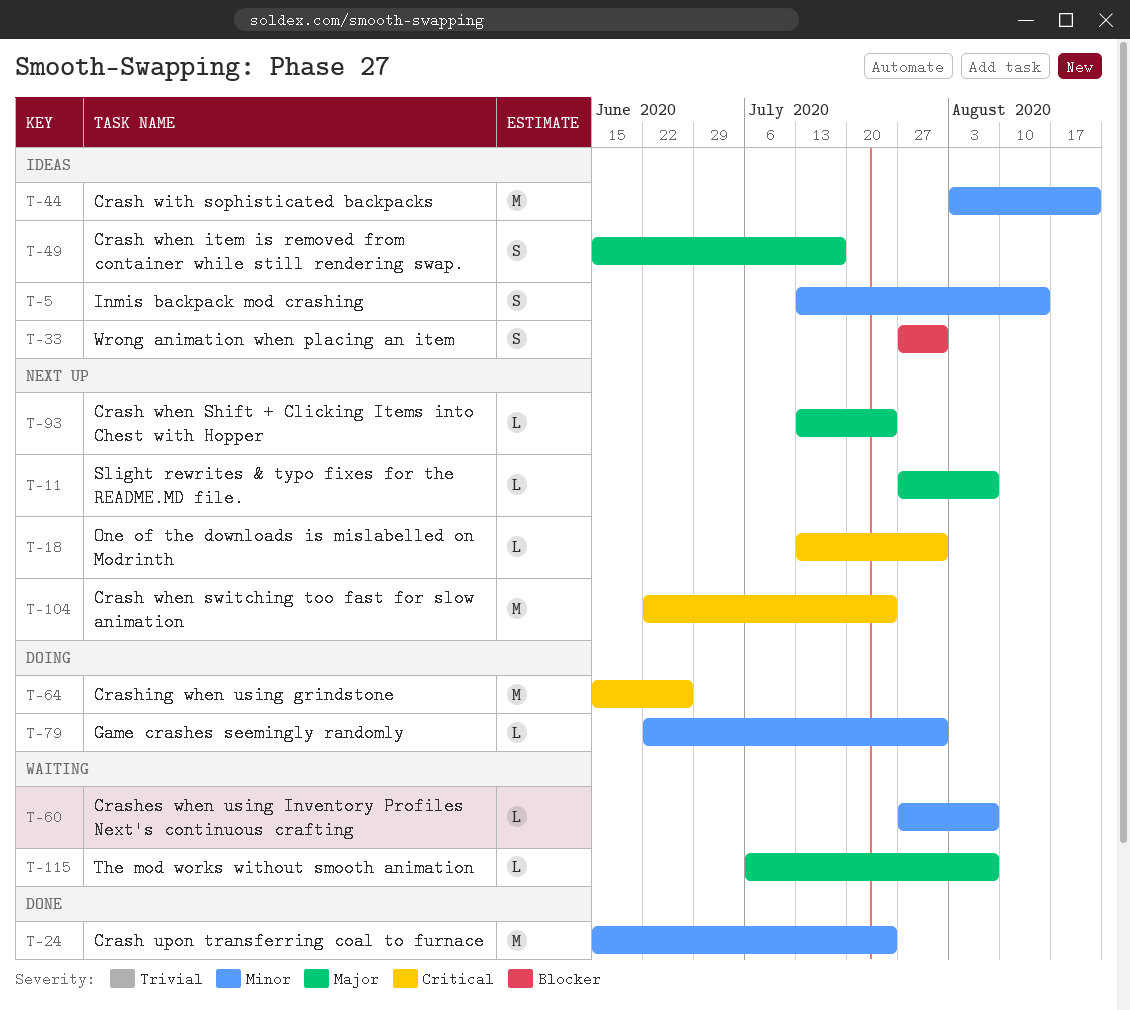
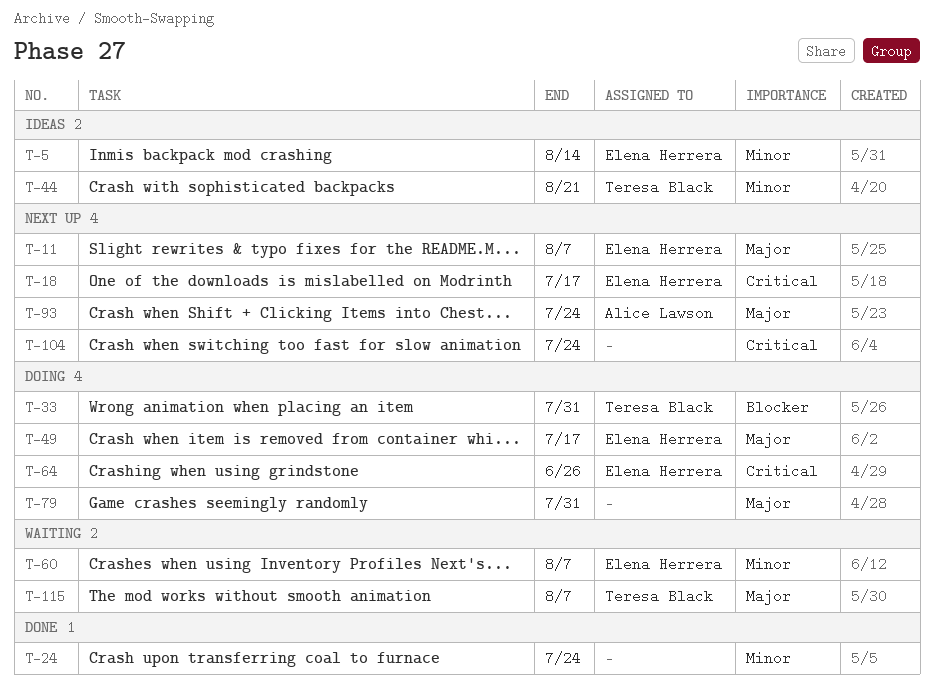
T-18, due: Jul 31 -> Jul 17
T-33, status: Ideas -> Doing
T-49, status: Ideas -> Doing
T-79, priority: Minor -> Major

